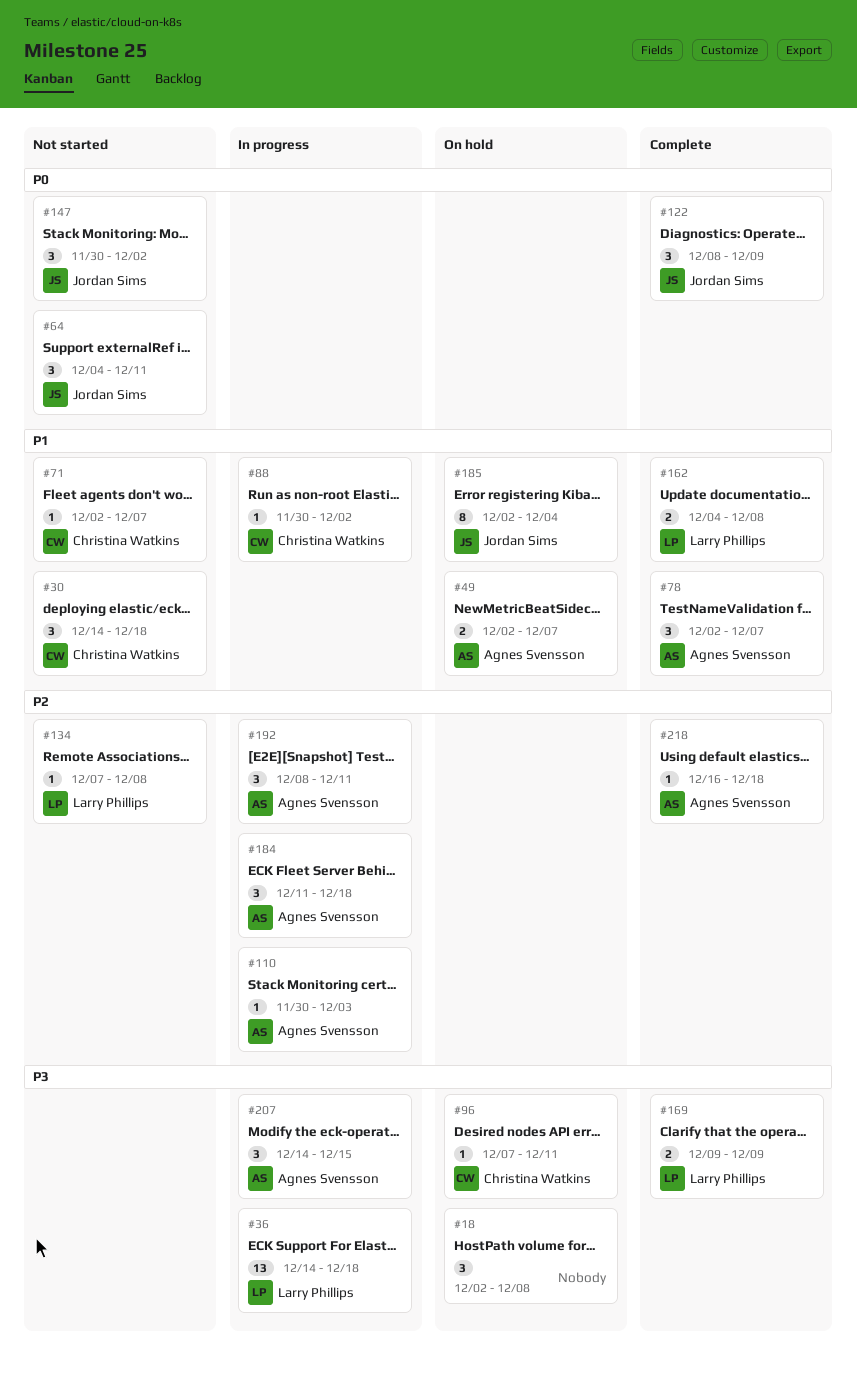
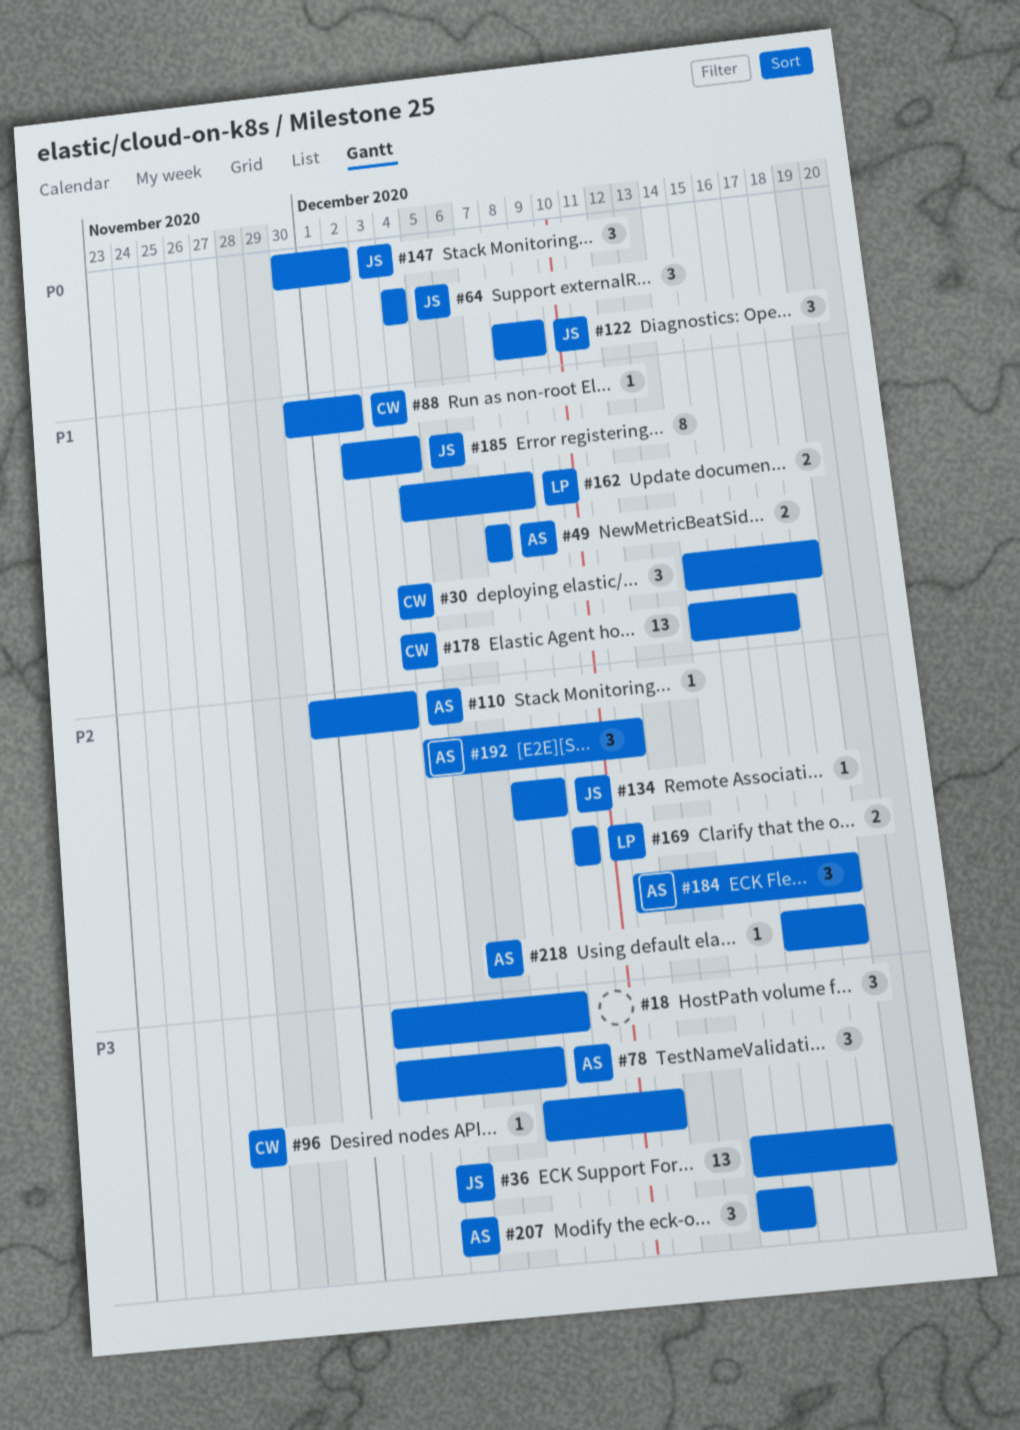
#36, owner: Larry Phillips -> Jordan Sims
#49, start: Dec 2 -> Dec 7
#64, due: Dec 11 -> Dec 4
#71: present -> none
#78, priority: P1 -> P3
#134, owner: Larry Phillips -> Jordan Sims
#169, priority: P3 -> P2
#178: none -> present
#192, start: Dec 8 -> Dec 4

